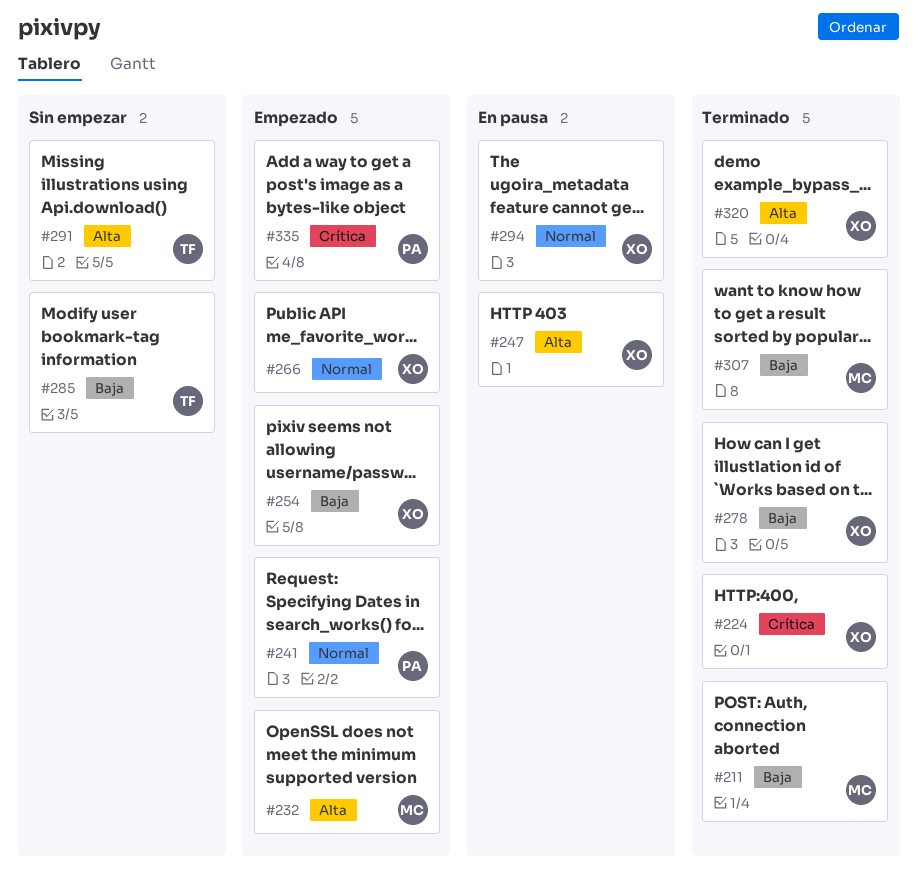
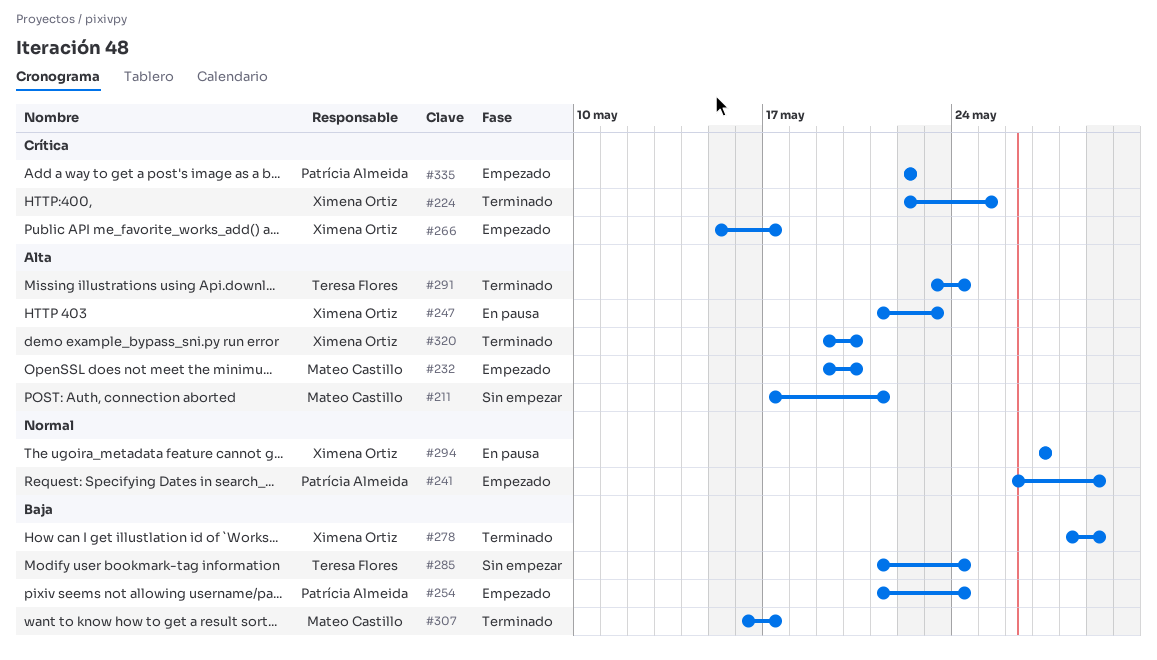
#211, status: Terminado -> Sin empezar
#211, priority: Baja -> Alta
#254, owner: Ximena Ortiz -> Patrícia Almeida
#266, priority: Normal -> Crítica
#291, status: Sin empezar -> Terminado

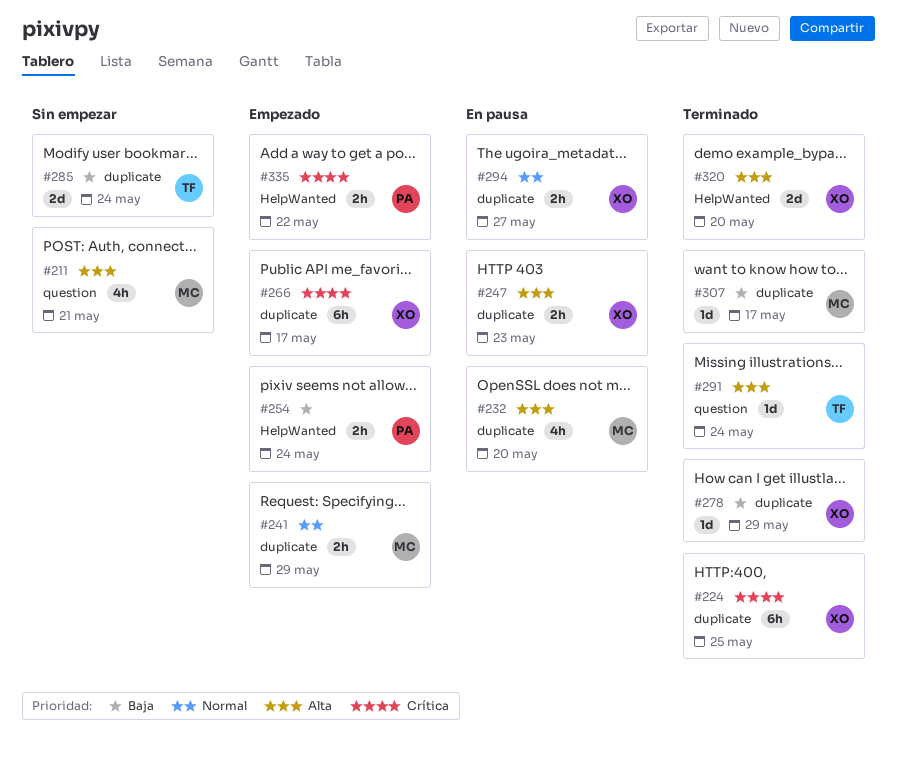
#232, status: Empezado -> En pausa
#241, owner: Patrícia Almeida -> Mateo Castillo

